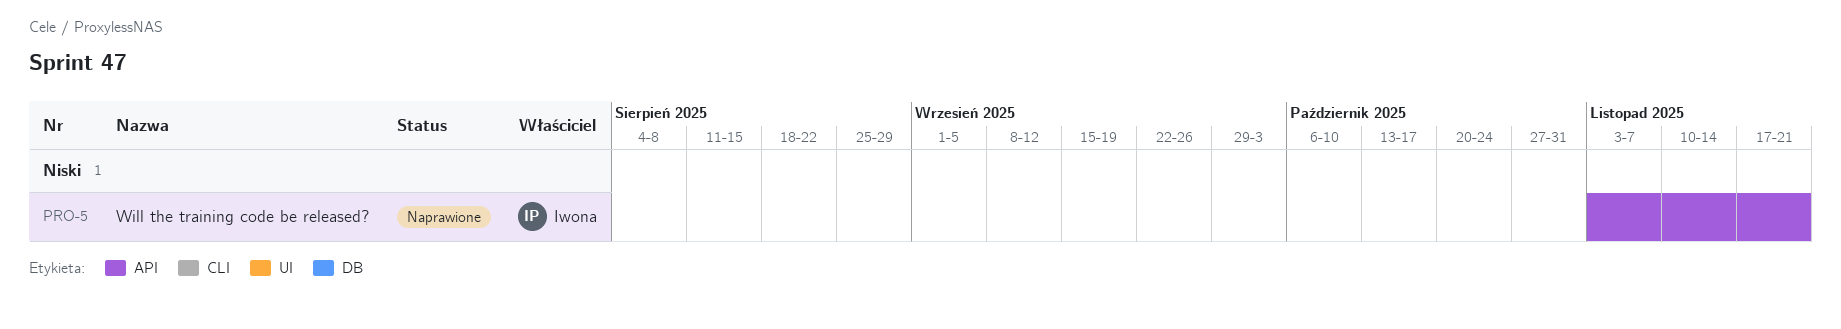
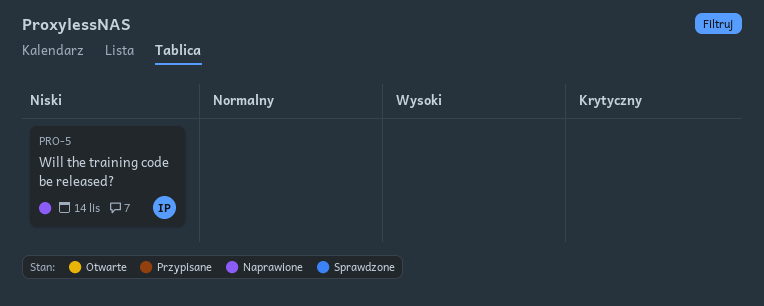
PRO-5, due: Nov 21 -> Nov 14

